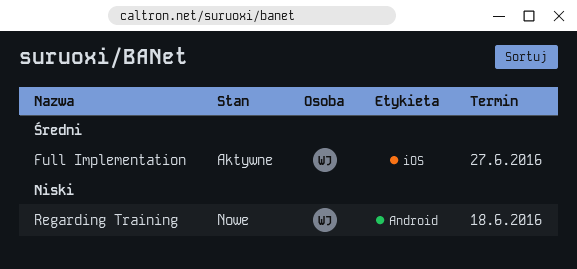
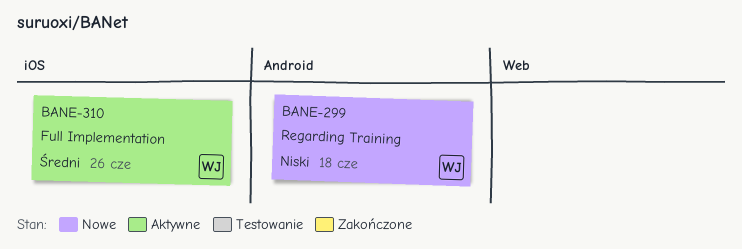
Full Implementation, due: Jun 27 -> Jun 26

